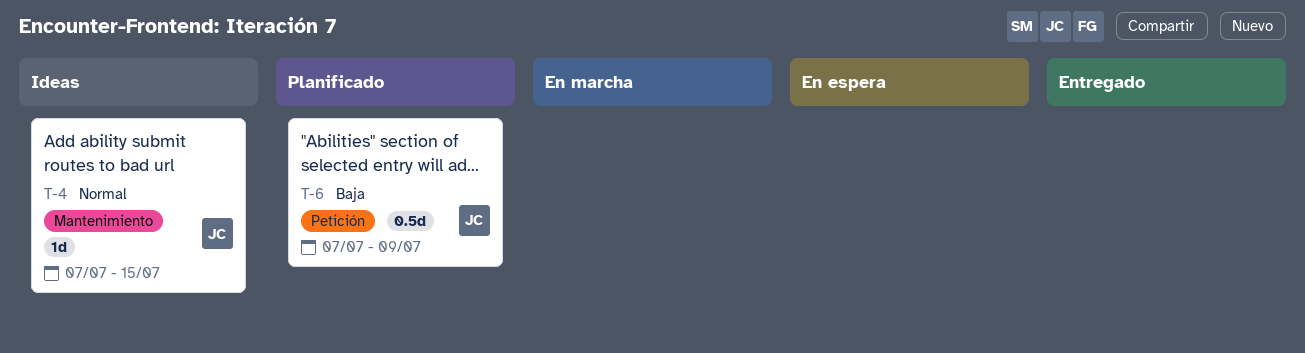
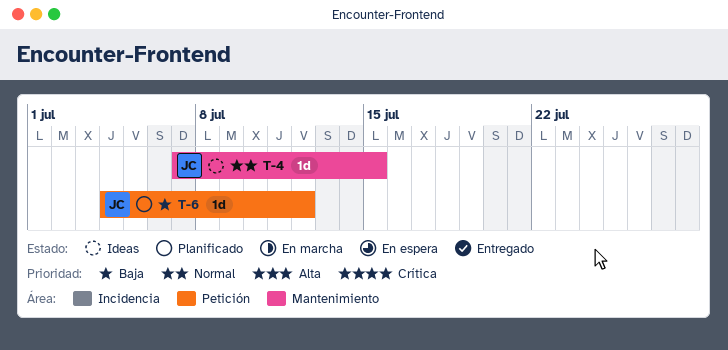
T-6, estimate: 0.5d -> 1d
T-6, start: Jul 7 -> Jul 4
T-6, due: Jul 9 -> Jul 12

